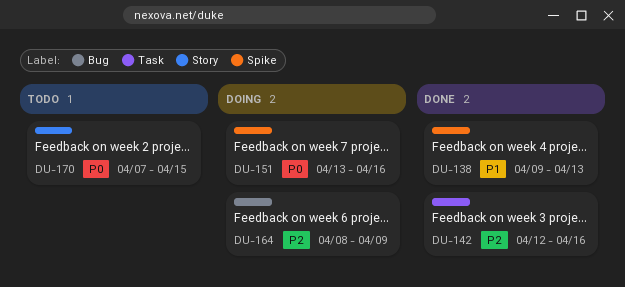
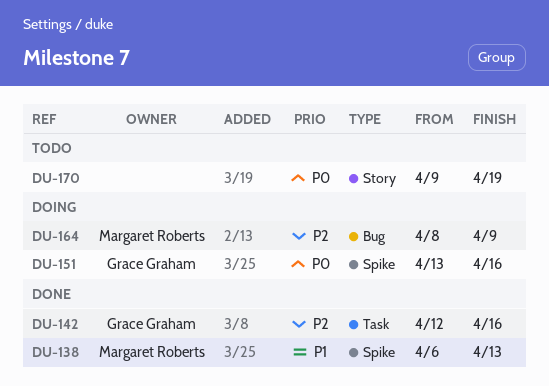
DU-138, start: Apr 9 -> Apr 6
DU-170, start: Apr 7 -> Apr 9
DU-170, due: Apr 15 -> Apr 19

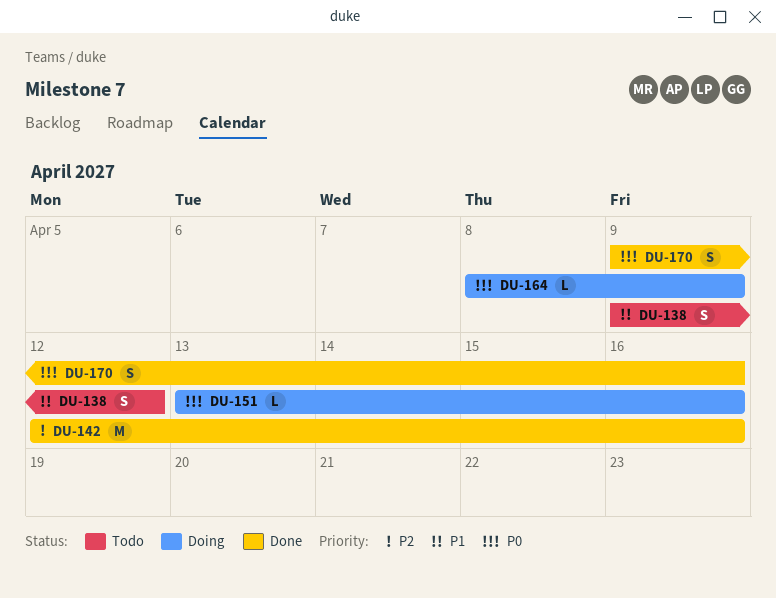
DU-138, status: Done -> Todo
DU-138, start: Apr 6 -> Apr 9
DU-138, due: Apr 13 -> Apr 12
DU-164, priority: P2 -> P0
DU-170, status: Todo -> Done
DU-170, due: Apr 19 -> Apr 16

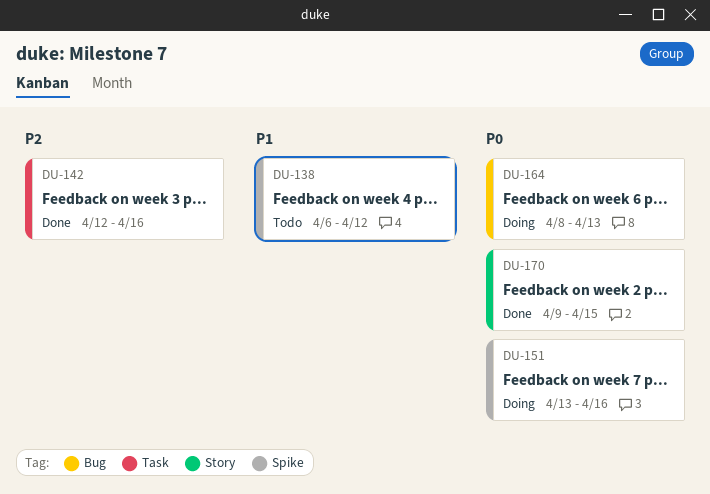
DU-138, start: Apr 9 -> Apr 6
DU-164, due: Apr 9 -> Apr 13
DU-170, due: Apr 16 -> Apr 15

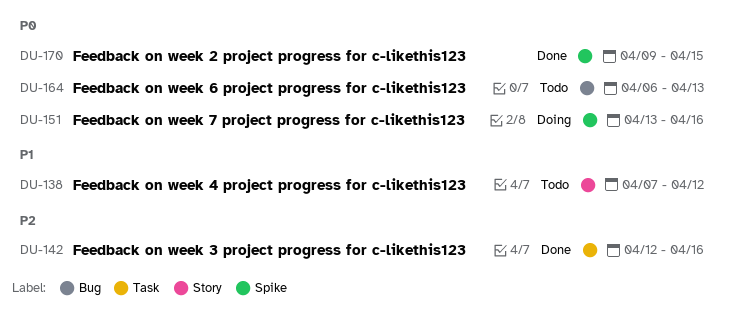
DU-138, label: Spike -> Story
DU-138, start: Apr 6 -> Apr 7
DU-164, status: Doing -> Todo
DU-164, start: Apr 8 -> Apr 6
DU-170, label: Story -> Spike

